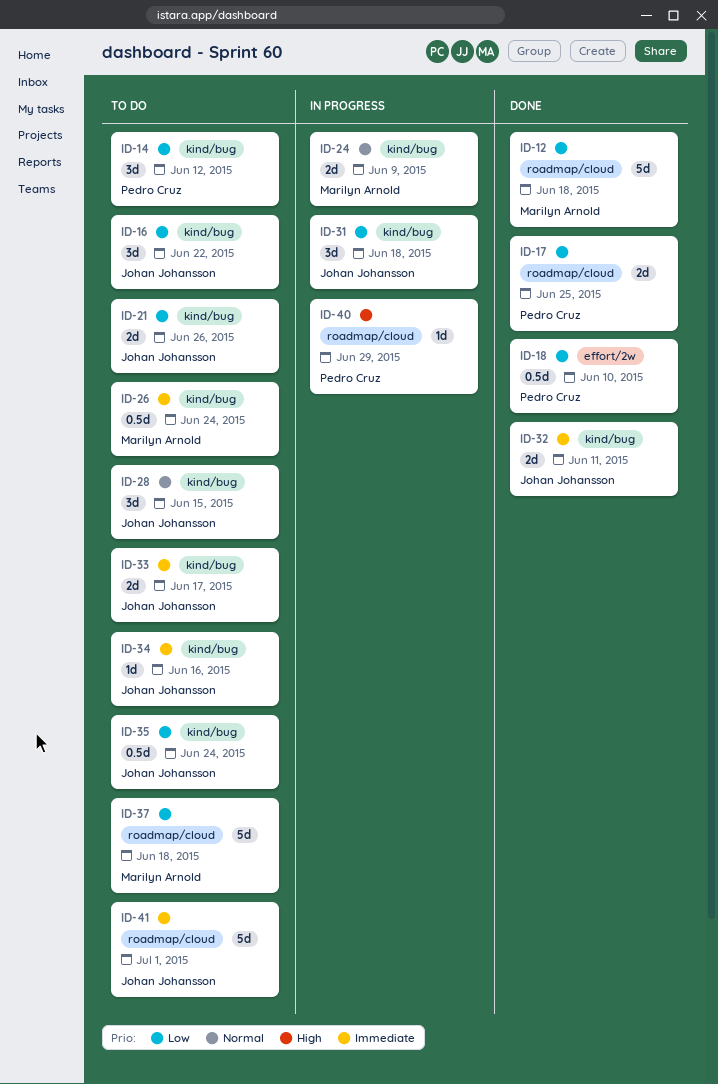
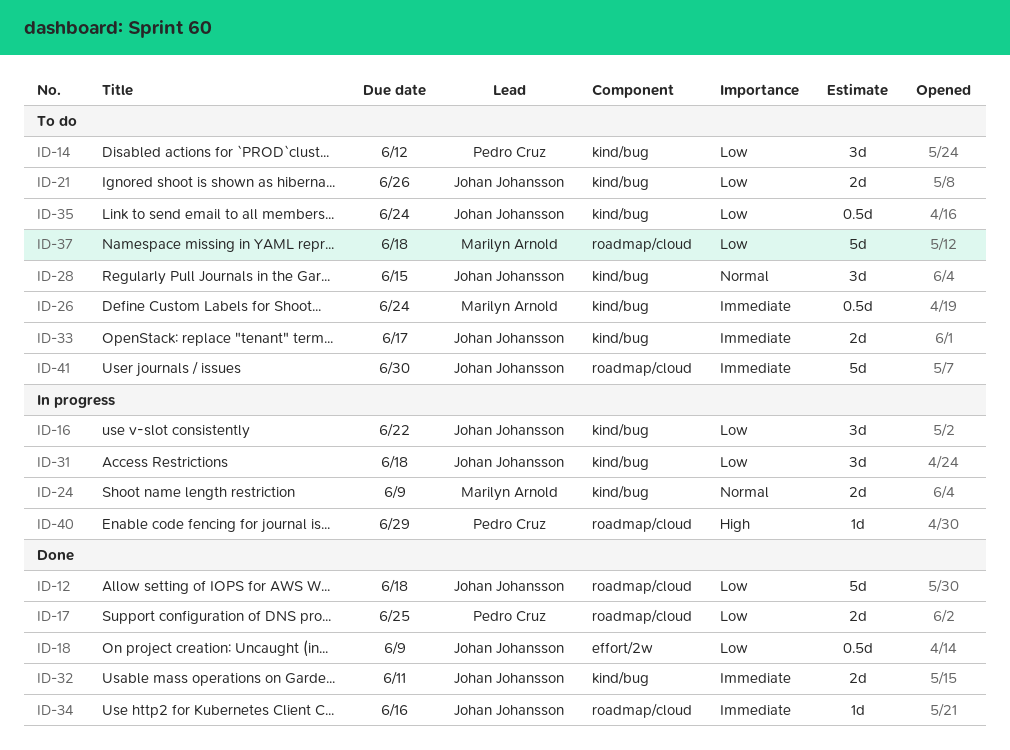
ID-12, owner: Marilyn Arnold -> Johan Johansson
ID-16, status: To do -> In progress
ID-18, owner: Pedro Cruz -> Johan Johansson
ID-18, due: Jun 10 -> Jun 9
ID-34, status: To do -> Done
ID-34, label: kind/bug -> roadmap/cloud
ID-41, due: Jul 1 -> Jun 30

